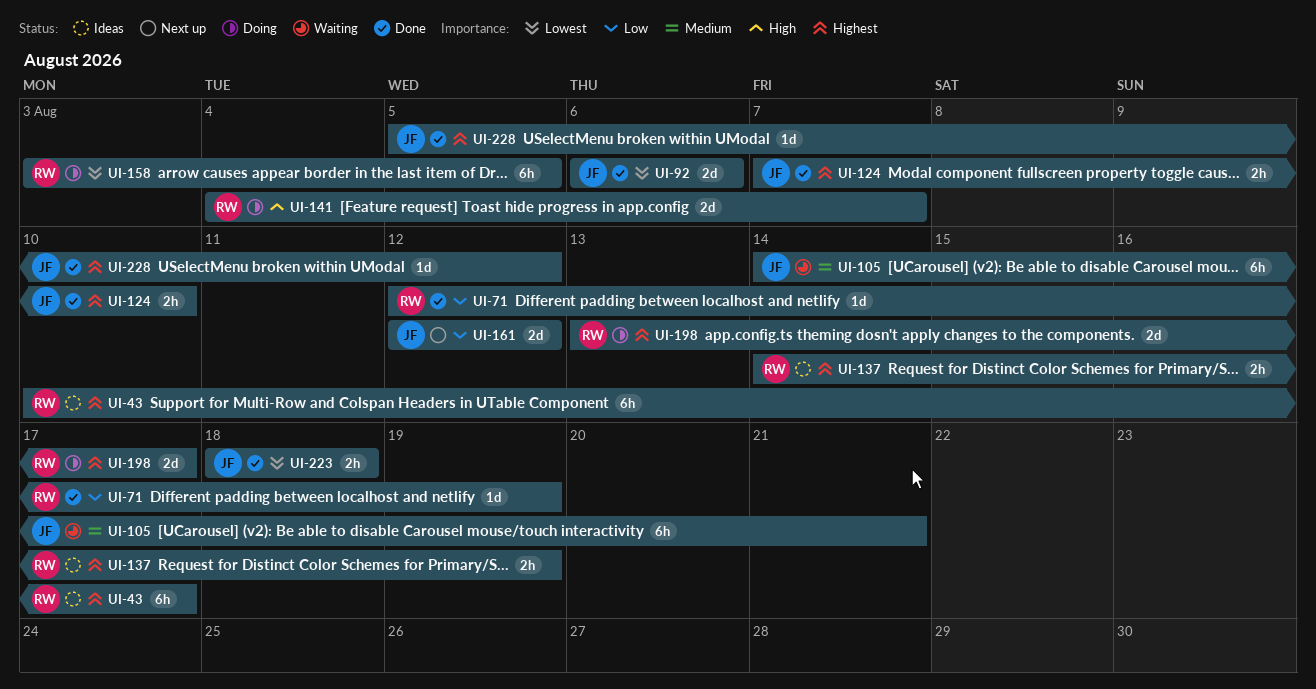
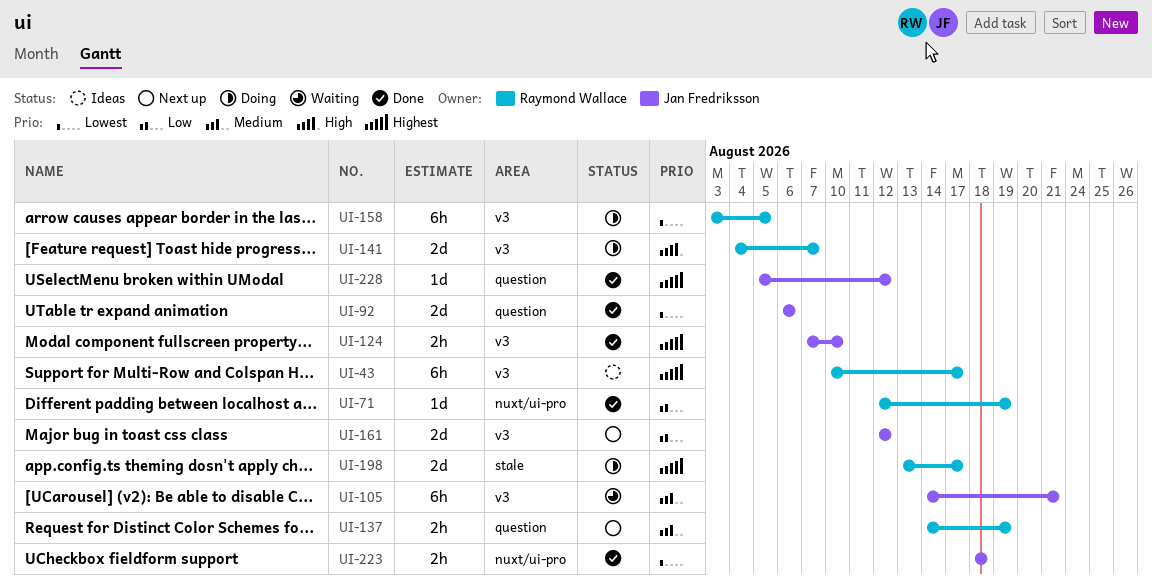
UI-137, status: Ideas -> Next up
UI-137, priority: Highest -> Medium

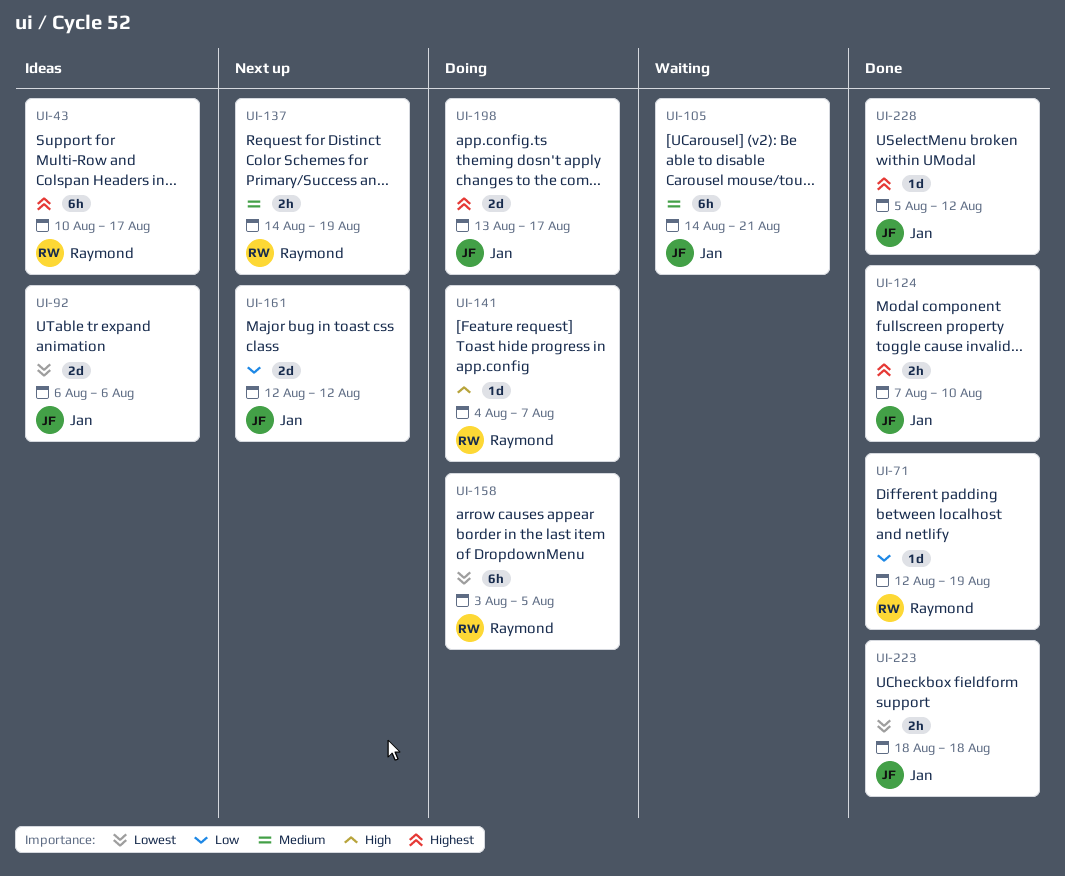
UI-92, status: Done -> Ideas
UI-141, estimate: 2d -> 1d
UI-198, owner: Raymond Wallace -> Jan Fredriksson

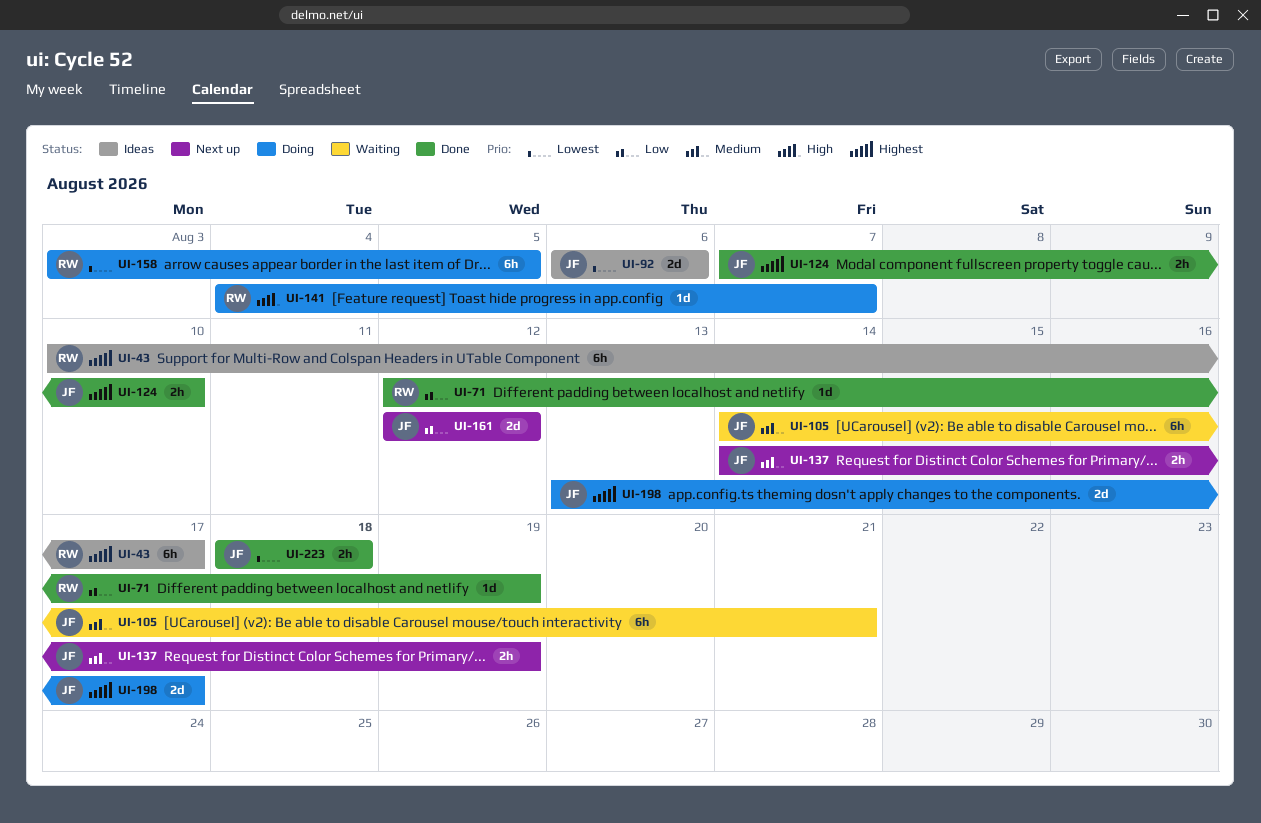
UI-137, owner: Raymond -> Jan
UI-228: present -> none

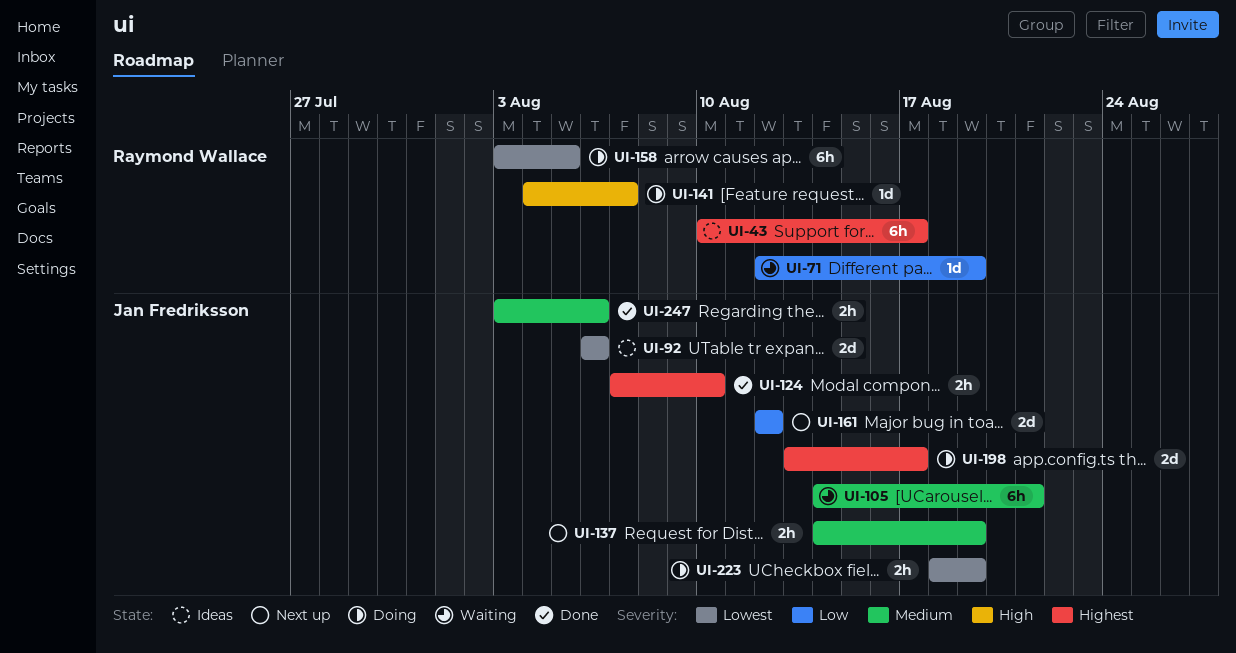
UI-71, status: Done -> Waiting
UI-223, status: Done -> Doing
UI-223, due: Aug 18 -> Aug 19
UI-247: none -> present

